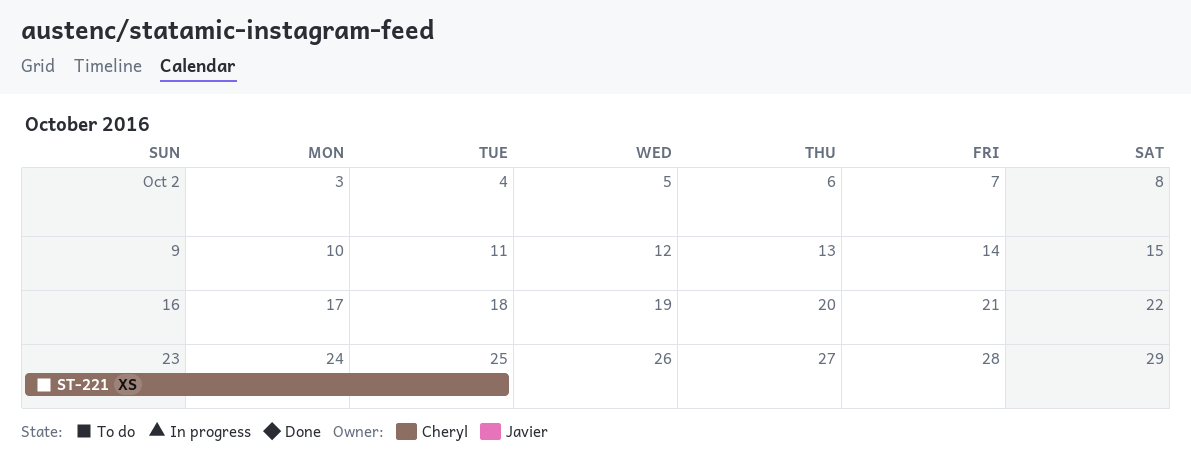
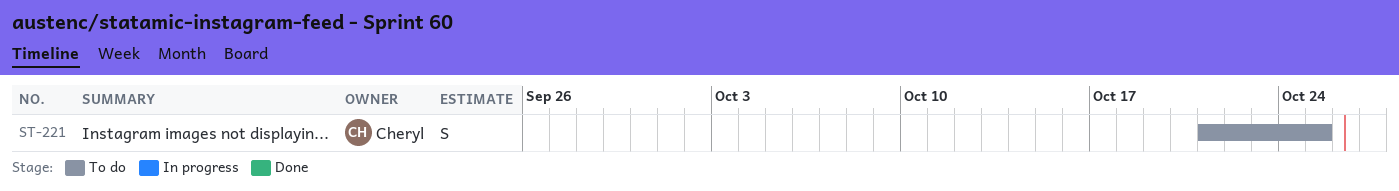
ST-221, estimate: XS -> S
ST-221, start: Oct 23 -> Oct 21

